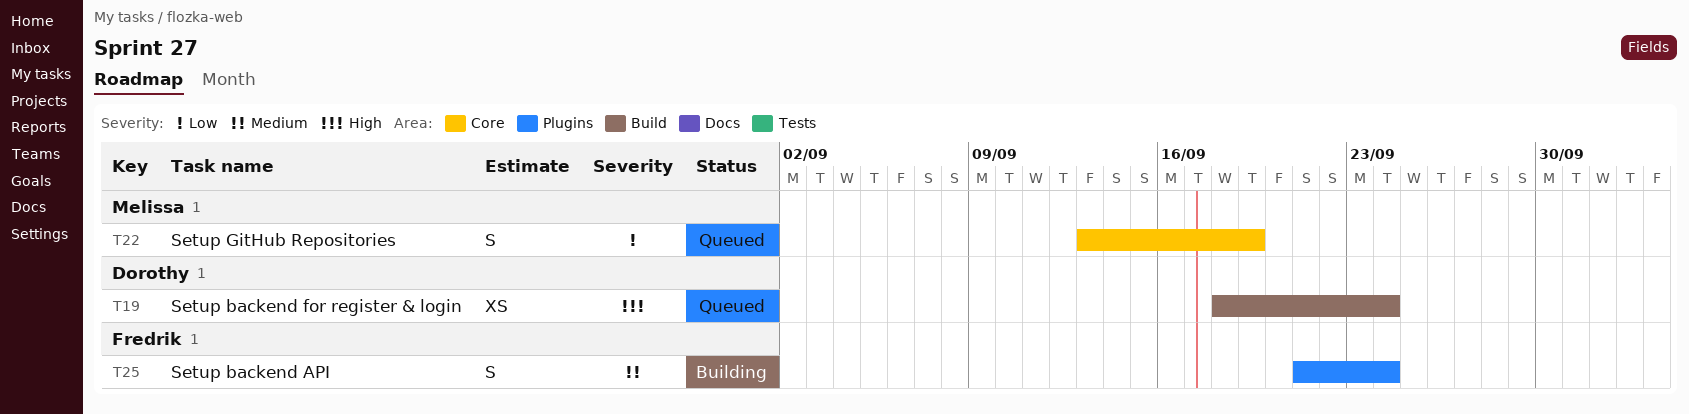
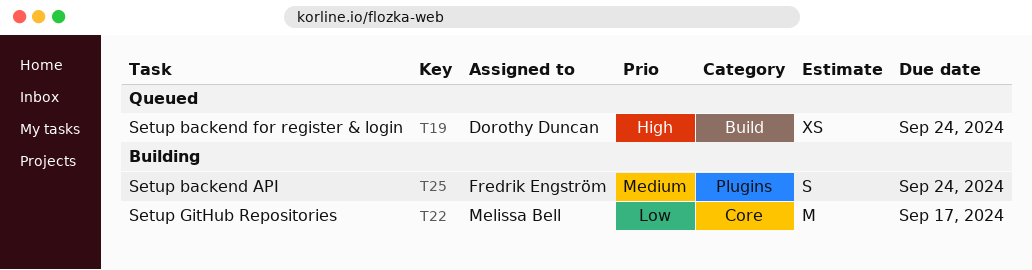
T22, status: Queued -> Building
T22, estimate: S -> M
T22, due: Sep 19 -> Sep 17

